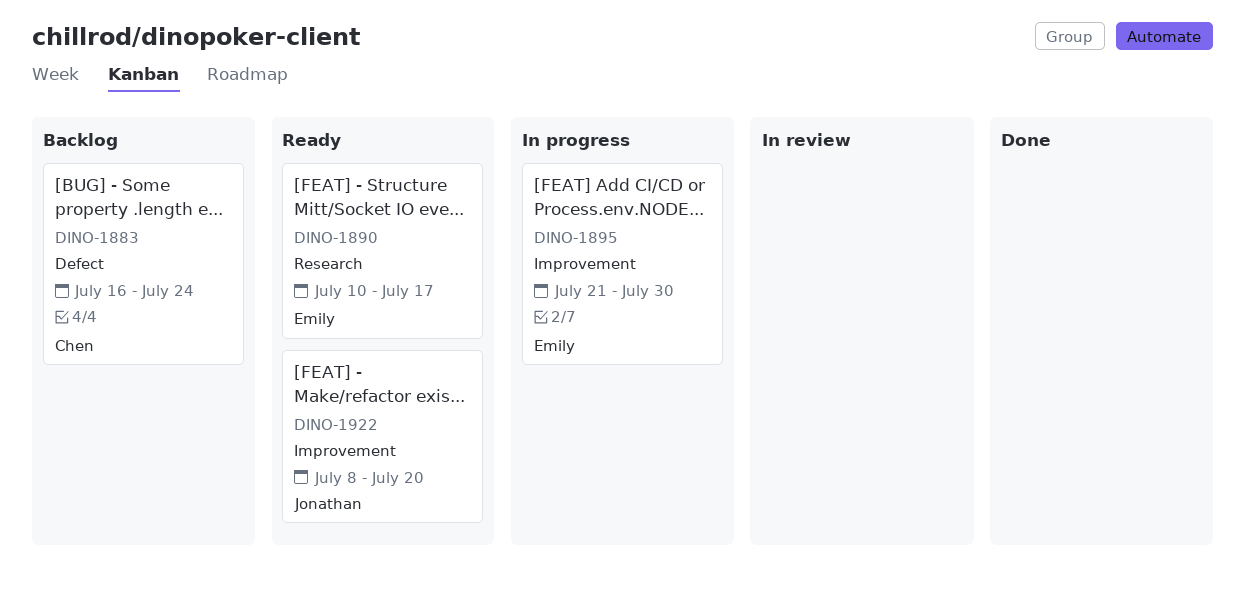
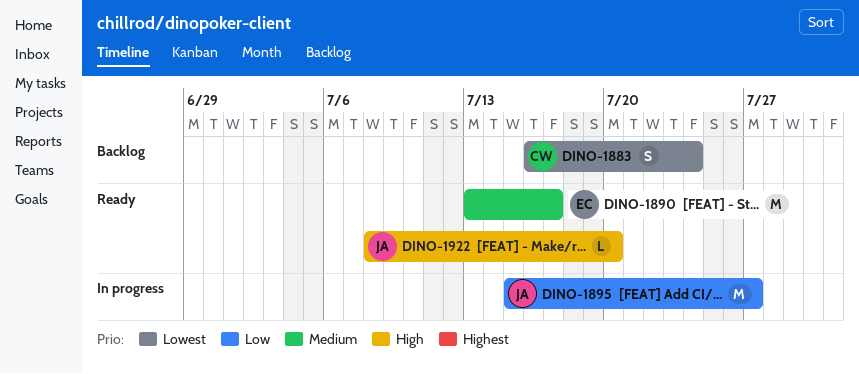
DINO-1890, start: Jul 10 -> Jul 13
DINO-1895, owner: Emily -> Jonathan
DINO-1895, start: Jul 21 -> Jul 15
DINO-1895, due: Jul 30 -> Jul 27

